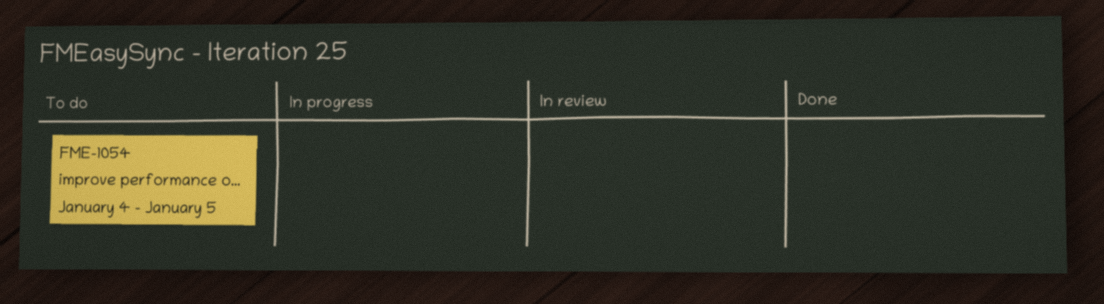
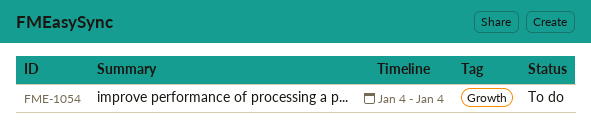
FME-1054, due: Jan 5 -> Jan 4

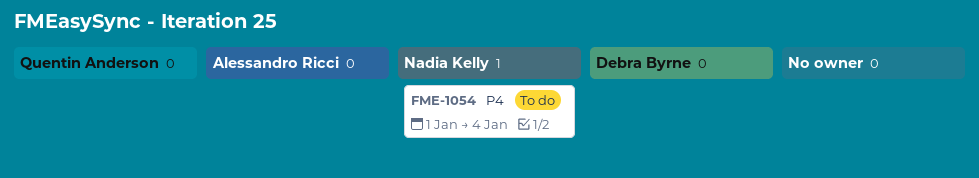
FME-1054, start: Jan 4 -> Jan 1

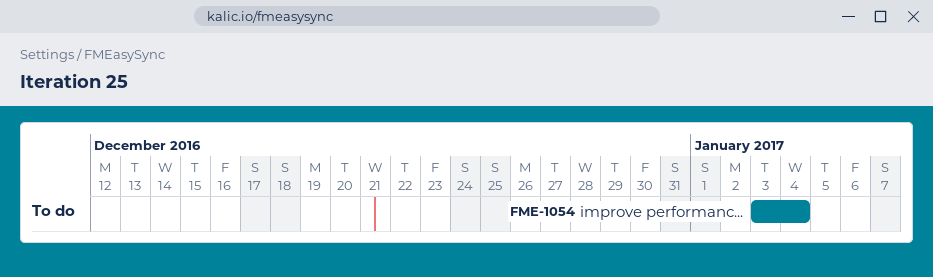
FME-1054, start: Jan 1 -> Jan 3

